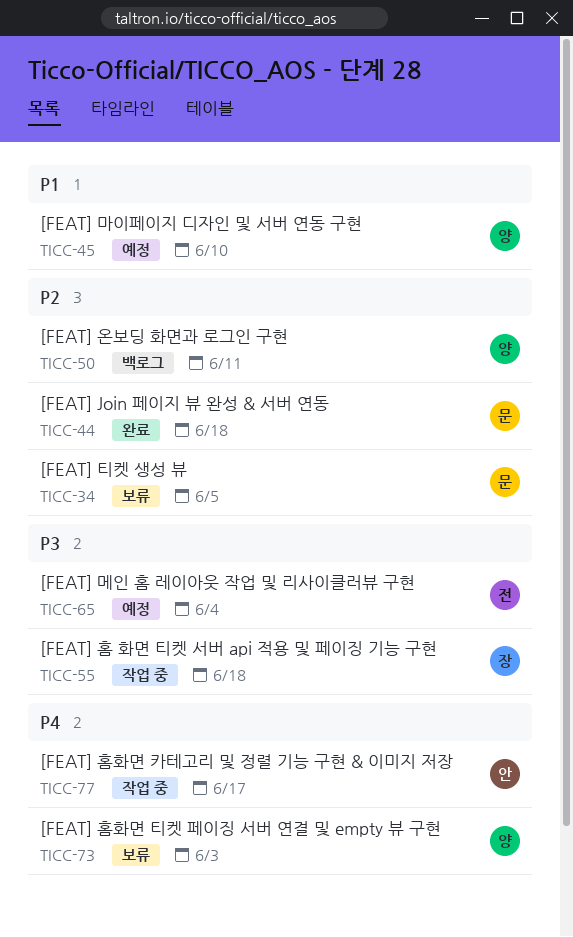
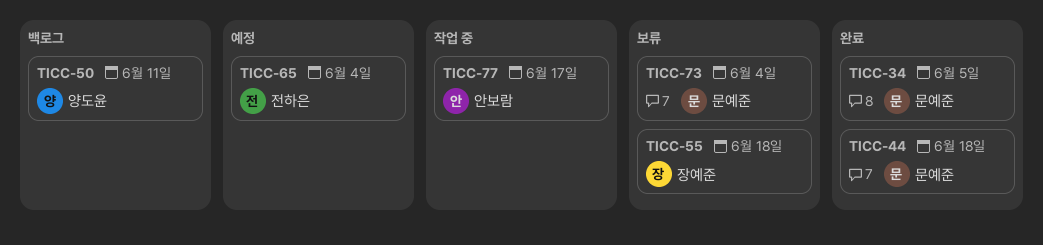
TICC-34, status: 보류 -> 완료
TICC-45: present -> none
TICC-55, status: 작업 중 -> 보류
TICC-73, owner: 양도윤 -> 문예준
TICC-73, due: Jun 3 -> Jun 4

